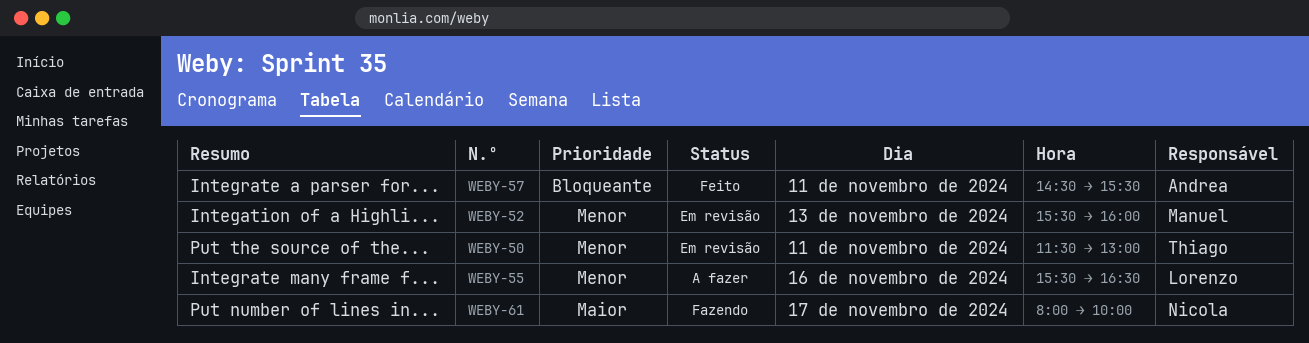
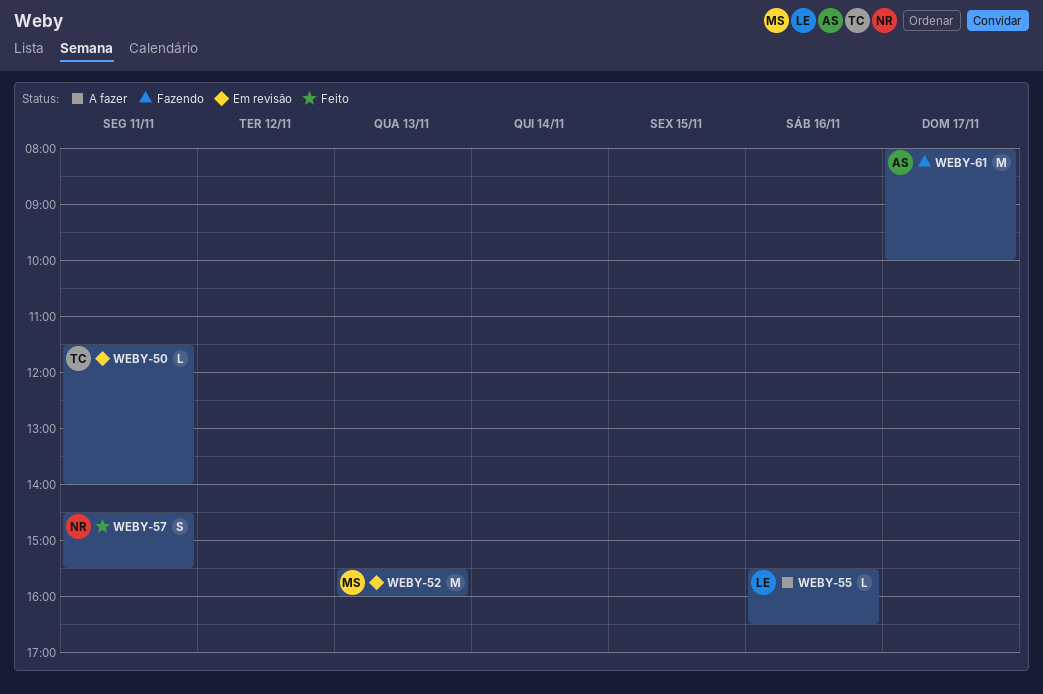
WEBY-50, ends: 13:00 -> 14:00
WEBY-57, owner: Andrea -> Nicola
WEBY-61, owner: Nicola -> Andrea

